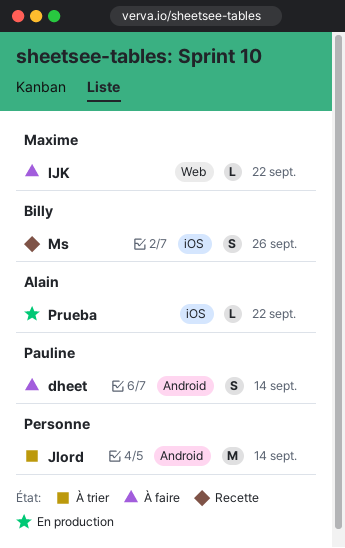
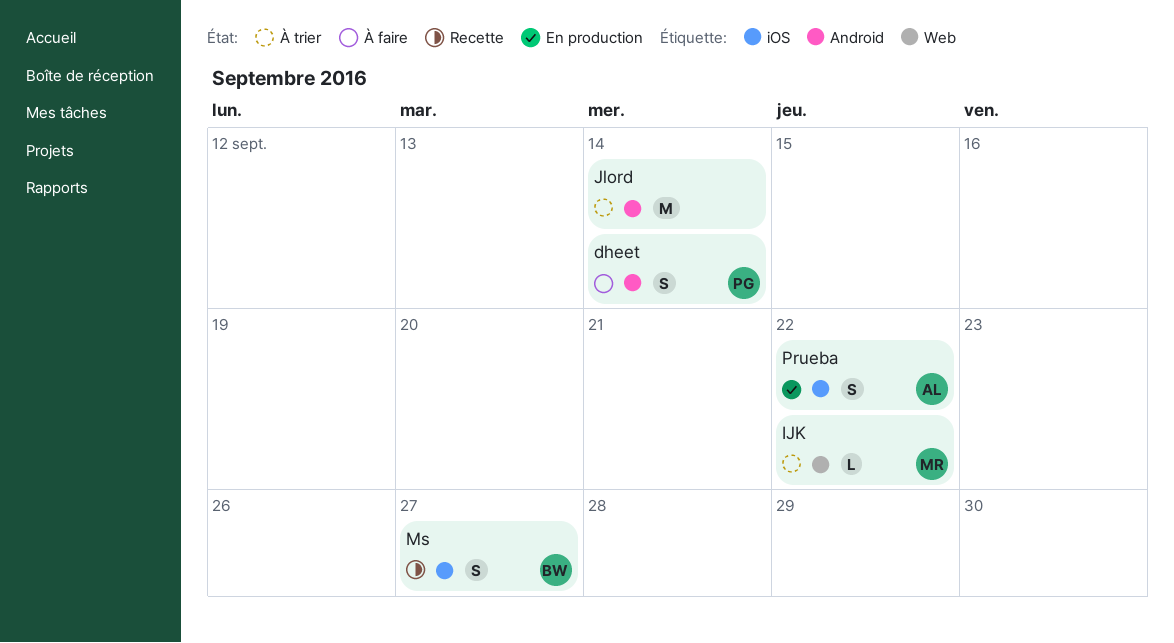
IJK, status: À faire -> À trier
Ms, due: Sep 26 -> Sep 27
Prueba, estimate: L -> S

